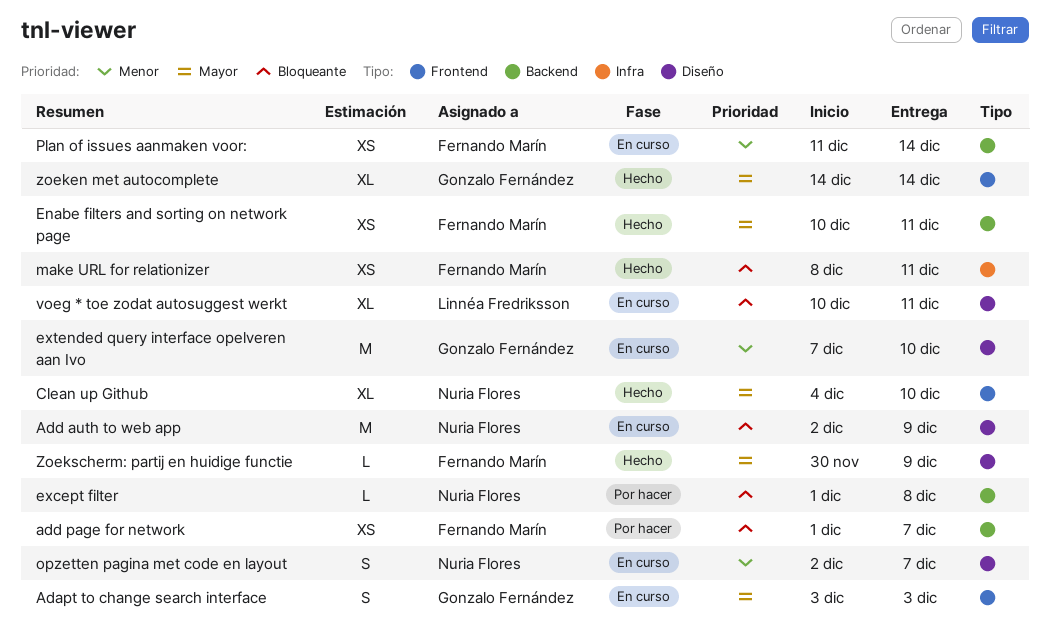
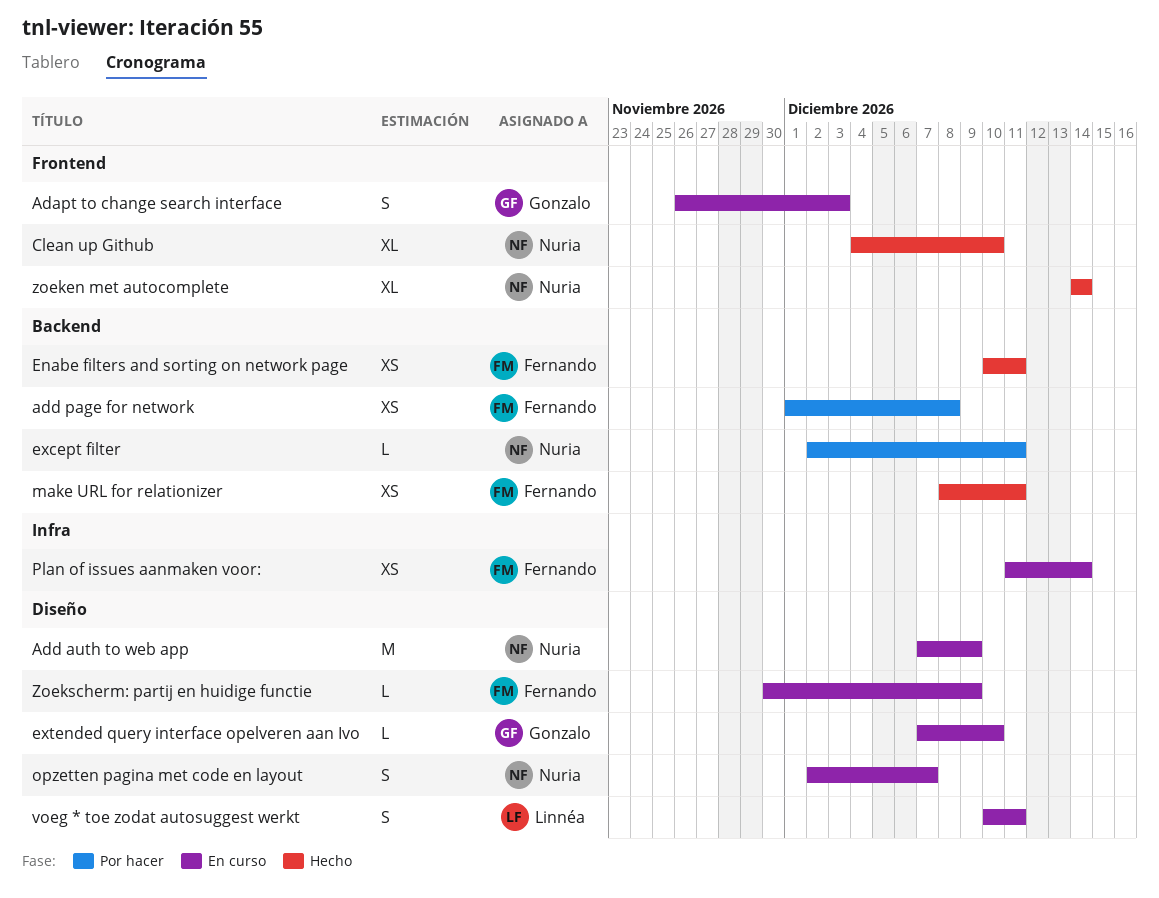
Adapt to change search interface, start: Dec 3 -> Nov 26
Add auth to web app, start: Dec 2 -> Dec 7
add page for network, due: Dec 7 -> Dec 8
except filter, start: Dec 1 -> Dec 2
except filter, due: Dec 8 -> Dec 11
extended query interface opelveren aan Ivo, estimate: M -> L
make URL for relationizer, label: Infra -> Backend
Plan of issues aanmaken voor:, label: Backend -> Infra
voeg * toe zodat autosuggest werkt, estimate: XL -> S
zoeken met autocomplete, owner: Gonzalo Fernández -> Nuria Flores
Zoekscherm: partij en huidige functie, status: Hecho -> En curso

